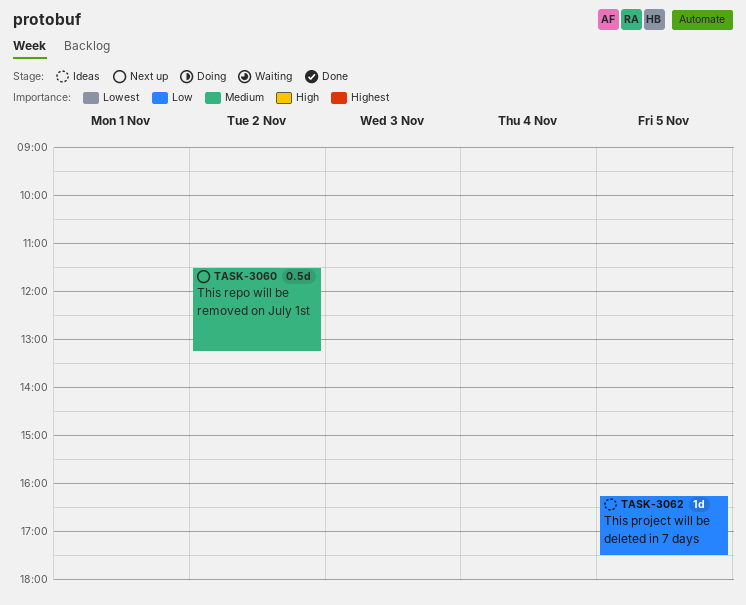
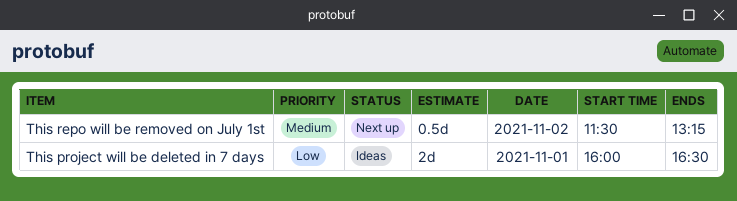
This project will be deleted in 7 days, estimate: 1d -> 2d
This project will be deleted in 7 days, day: Nov 5 -> Nov 1
This project will be deleted in 7 days, begins: 16:15 -> 16:00
This project will be deleted in 7 days, ends: 17:30 -> 16:30

